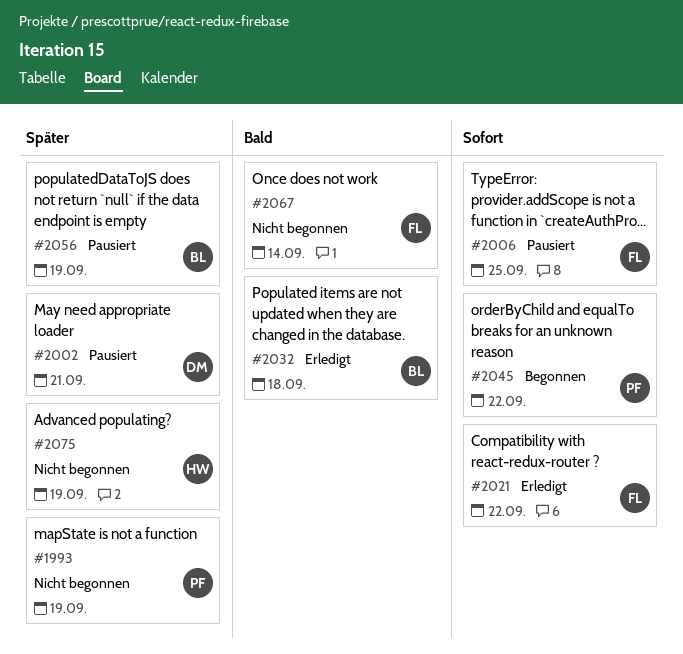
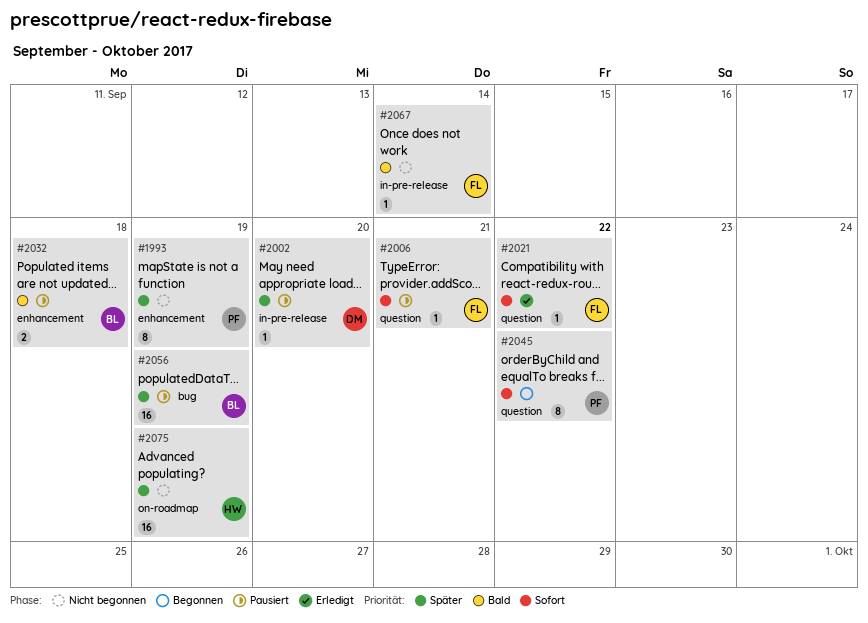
#2002, due: Sep 21 -> Sep 20
#2006, due: Sep 25 -> Sep 21
#2032, status: Erledigt -> Pausiert

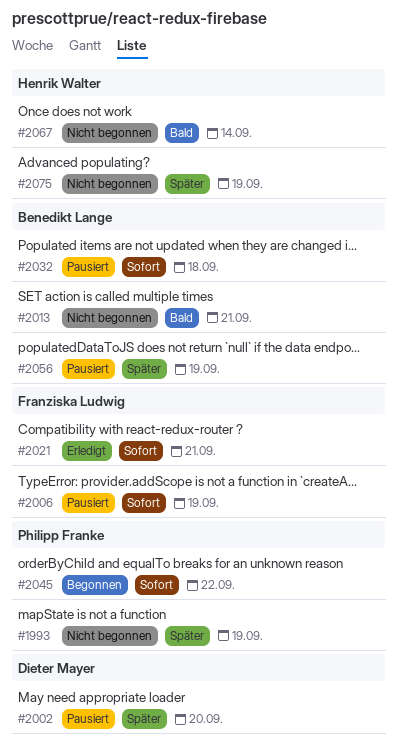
#2006, due: Sep 21 -> Sep 19
#2013: none -> present
#2021, due: Sep 22 -> Sep 21
#2032, priority: Bald -> Sofort
#2067, owner: Franziska Ludwig -> Henrik Walter

